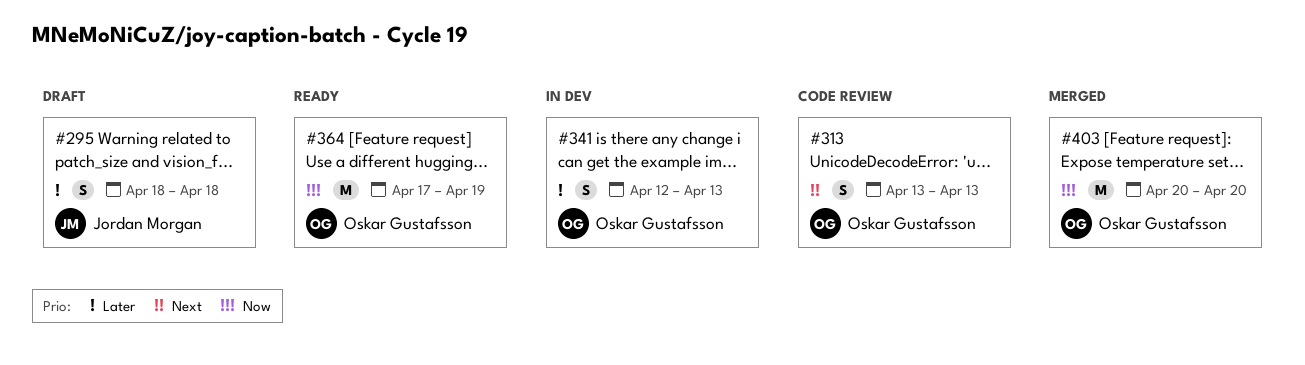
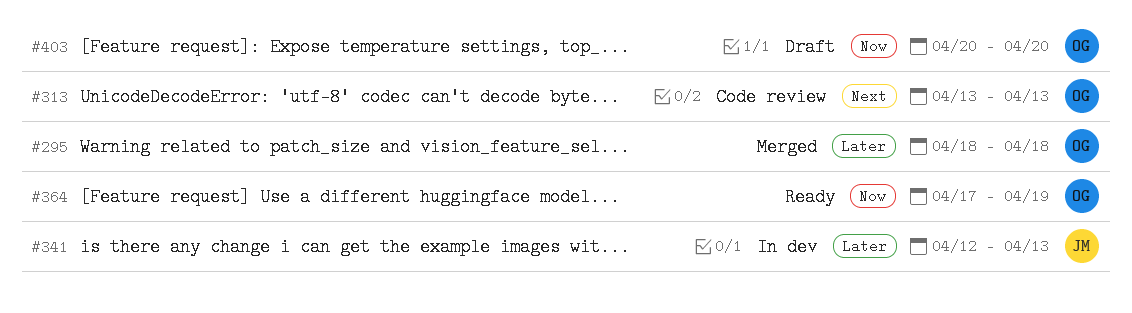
#295, status: Draft -> Merged
#295, owner: Jordan Morgan -> Oskar Gustafsson
#341, owner: Oskar Gustafsson -> Jordan Morgan
#403, status: Merged -> Draft

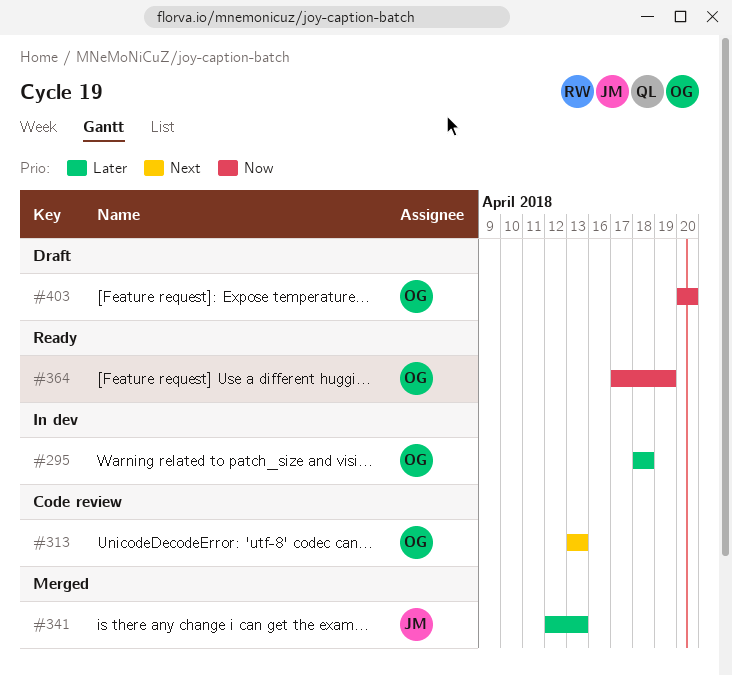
#295, status: Merged -> In dev
#341, status: In dev -> Merged

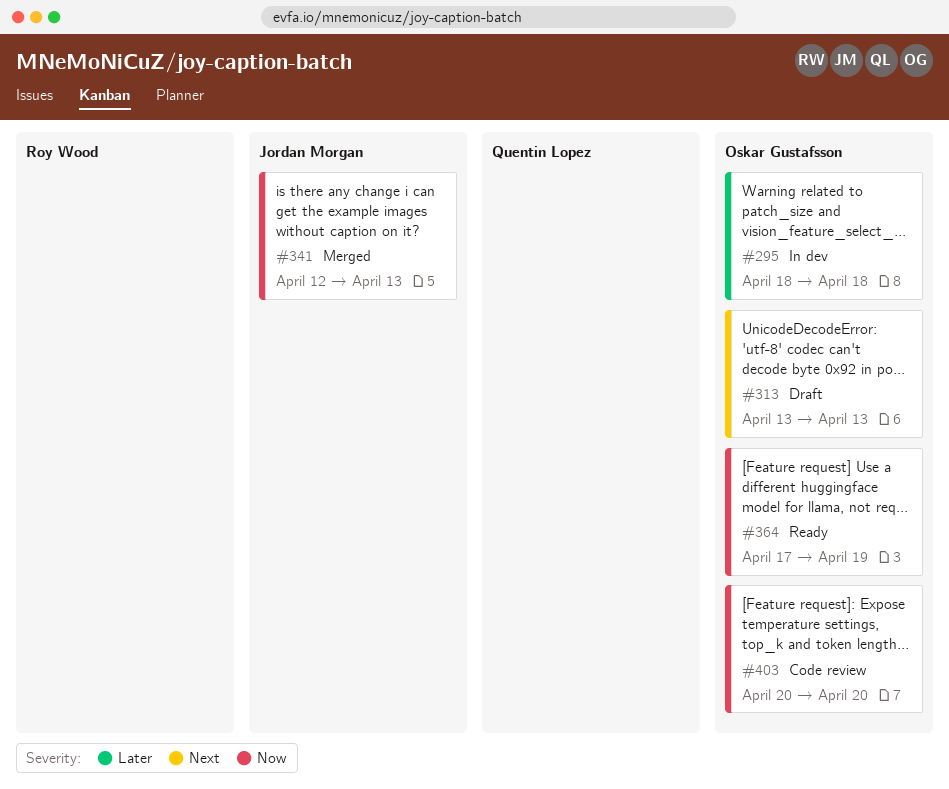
#313, status: Code review -> Draft
#341, priority: Later -> Now
#403, status: Draft -> Code review

